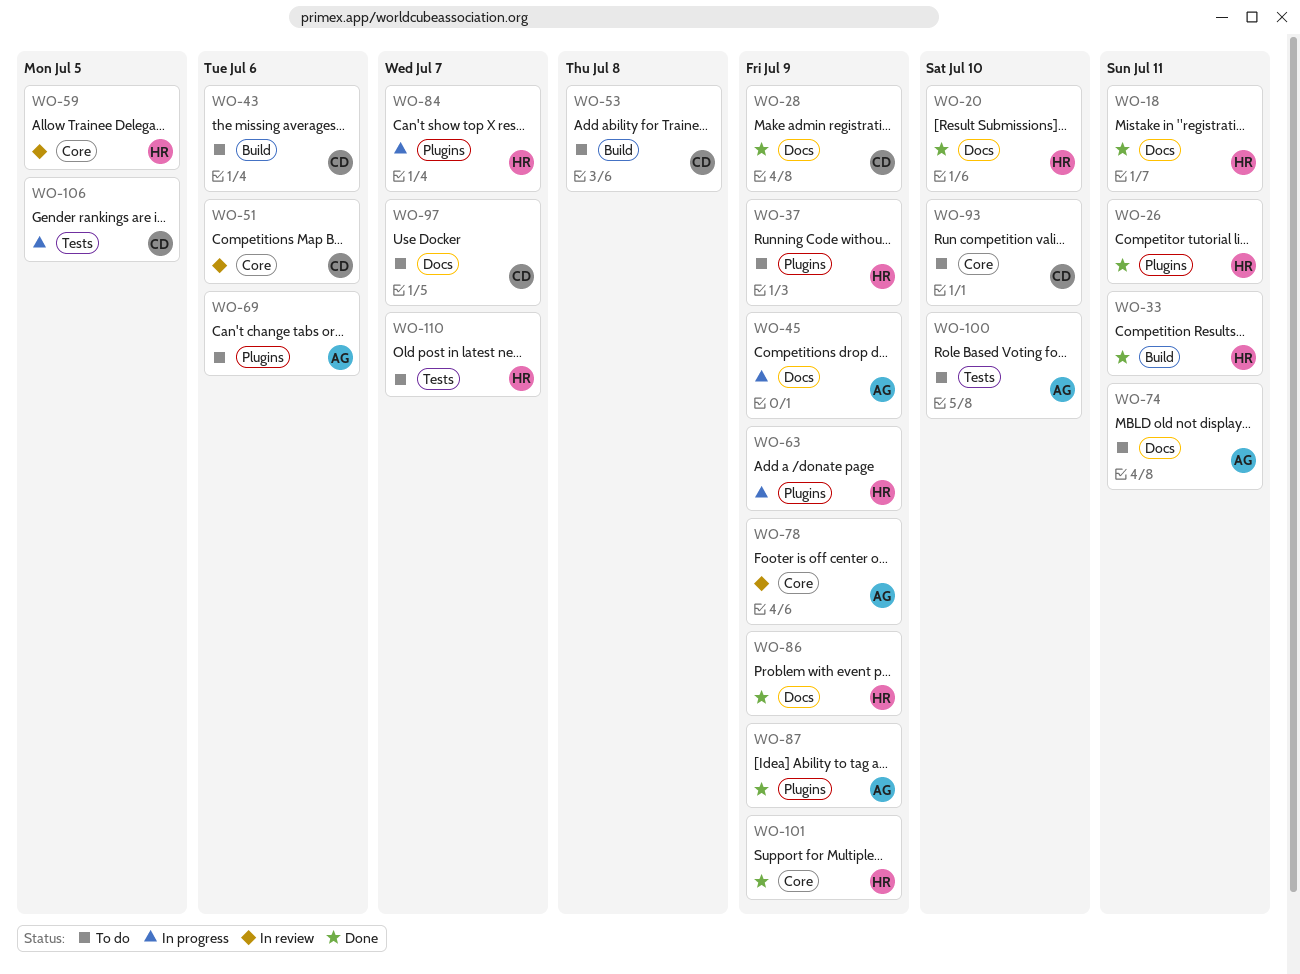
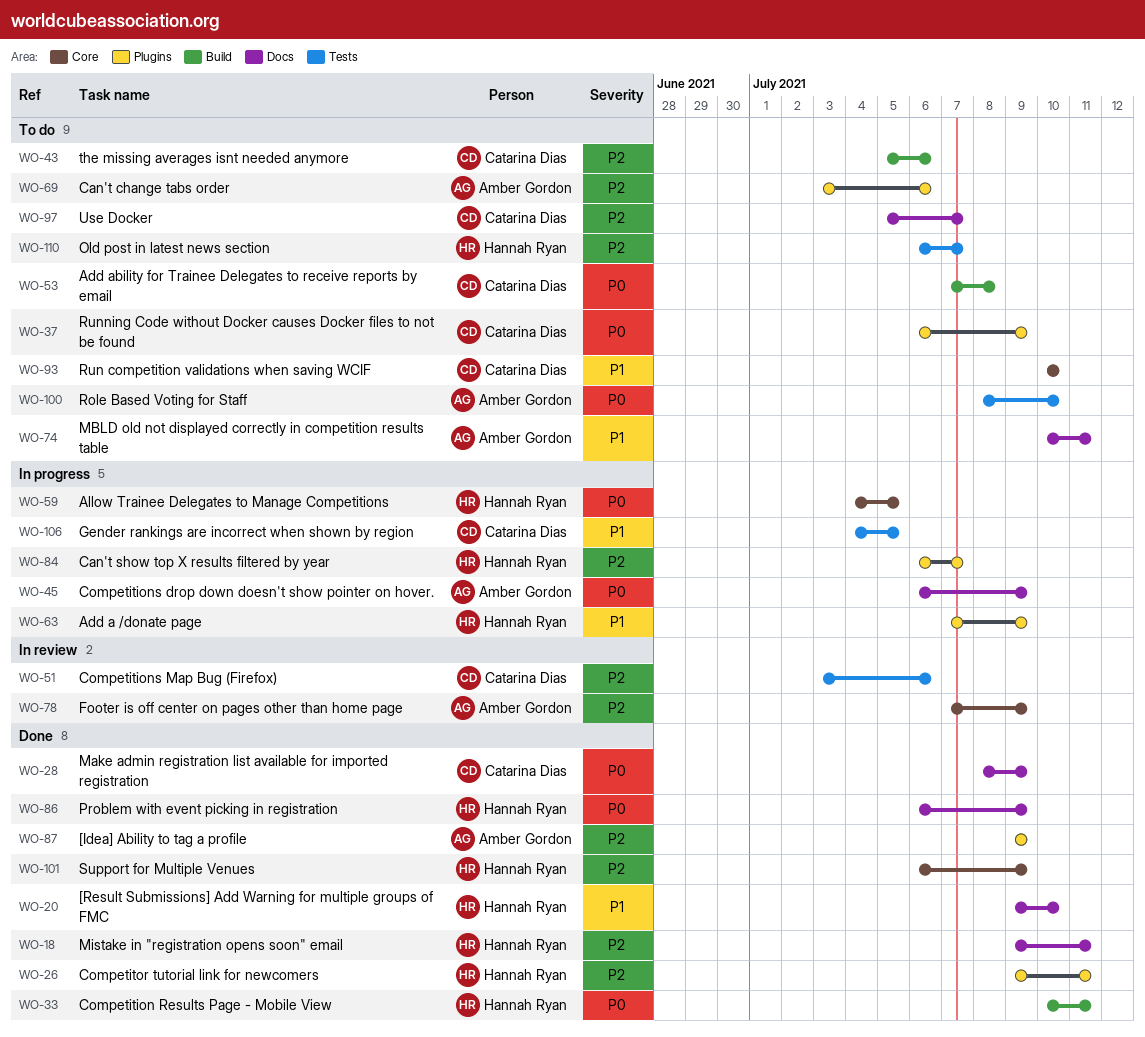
WO-37, owner: Hannah Ryan -> Catarina Dias
WO-51, label: Core -> Tests
WO-59, status: In review -> In progress

